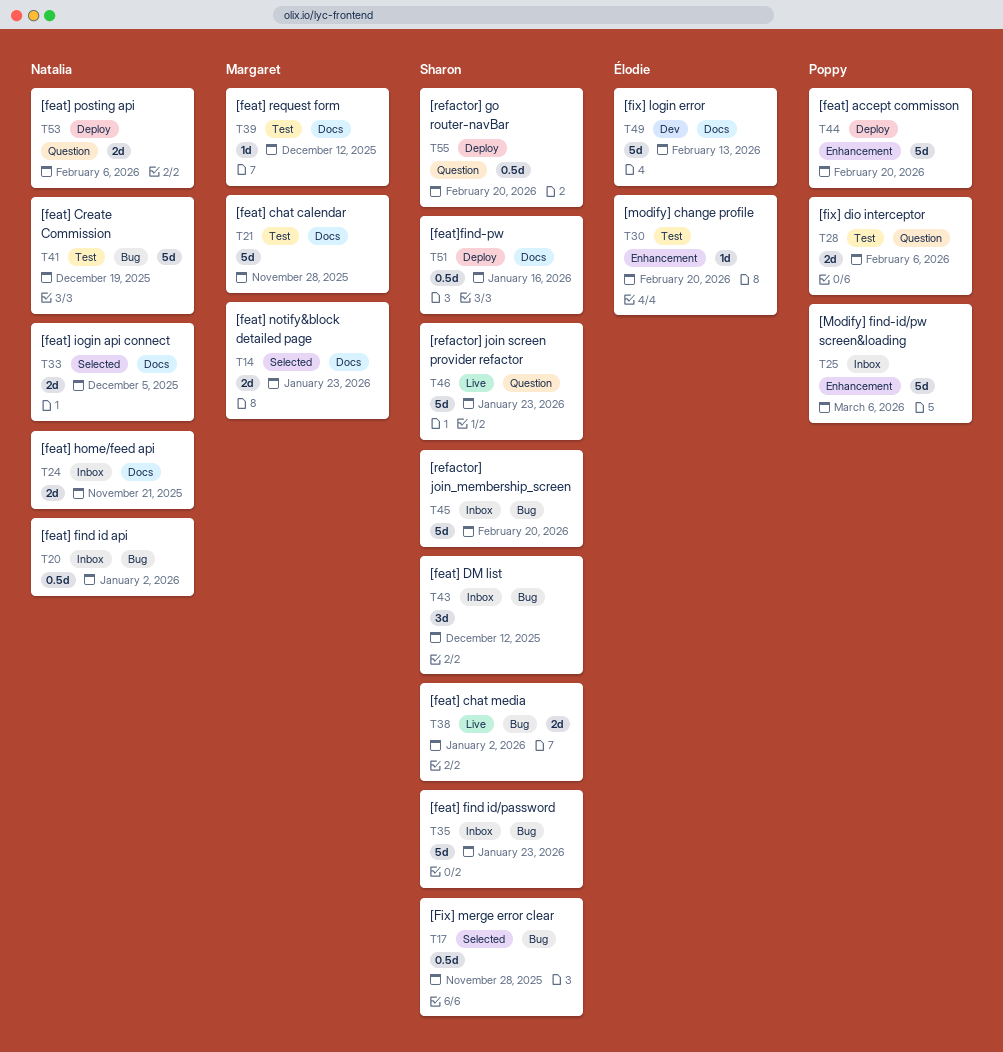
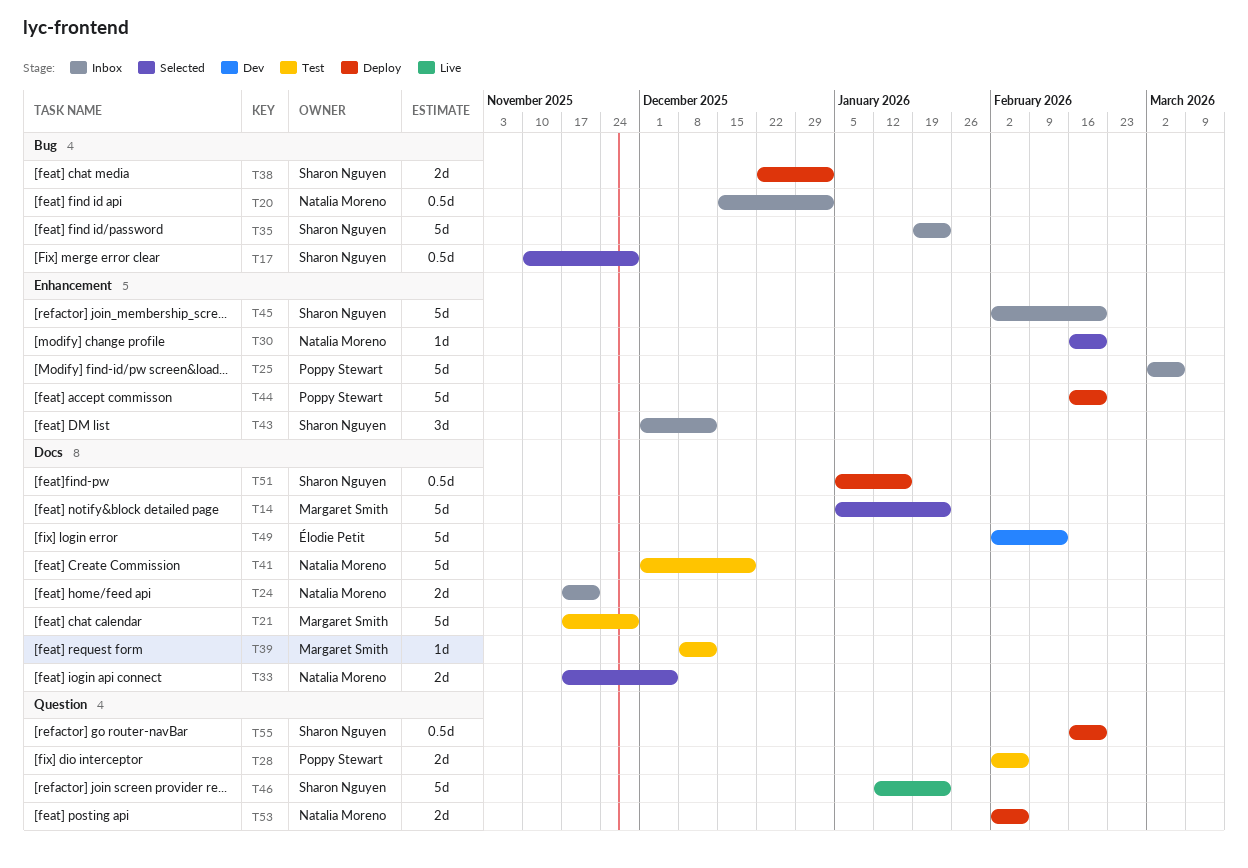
T14, estimate: 2d -> 5d
T30, status: Test -> Selected
T30, owner: Élodie Petit -> Natalia Moreno
T38, status: Live -> Deploy
T41, label: Bug -> Docs
T43, label: Bug -> Enhancement
T45, label: Bug -> Enhancement

